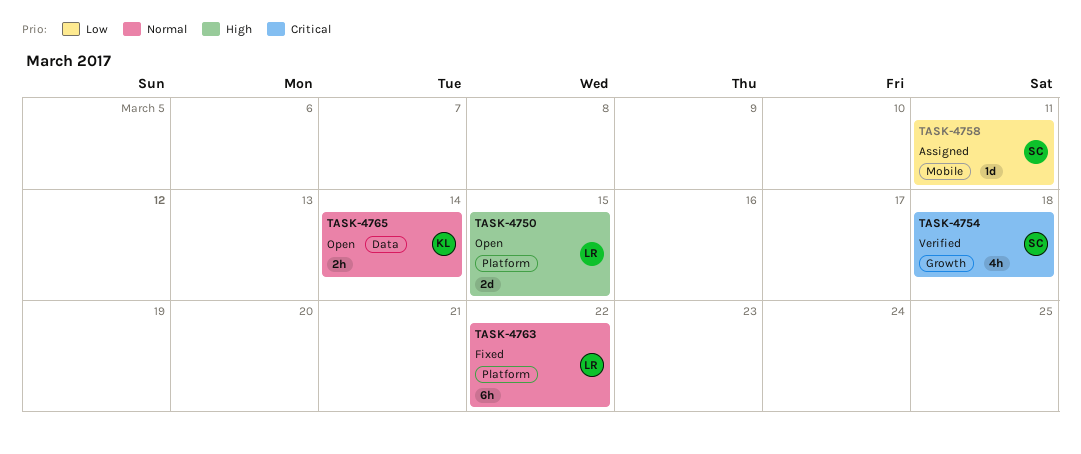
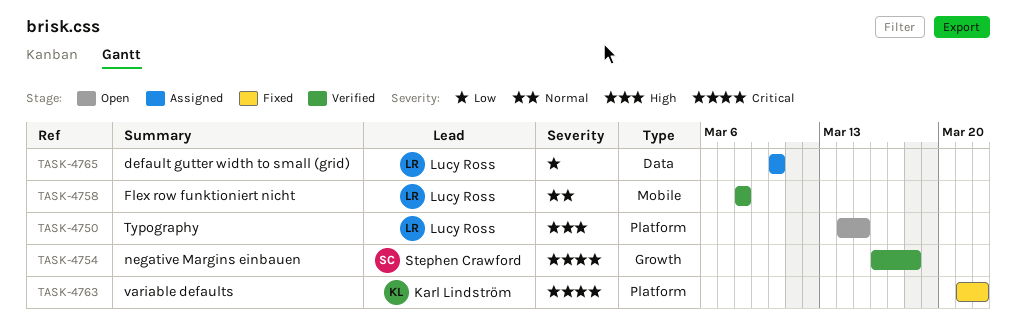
TASK-4758, status: Assigned -> Verified
TASK-4758, owner: Stephen Crawford -> Lucy Ross
TASK-4758, priority: Low -> Normal
TASK-4758, due: Mar 11 -> Mar 8
TASK-4763, owner: Lucy Ross -> Karl Lindström
TASK-4763, priority: Normal -> Critical
TASK-4765, status: Open -> Assigned
TASK-4765, owner: Karl Lindström -> Lucy Ross
TASK-4765, priority: Normal -> Low
TASK-4765, due: Mar 14 -> Mar 10

